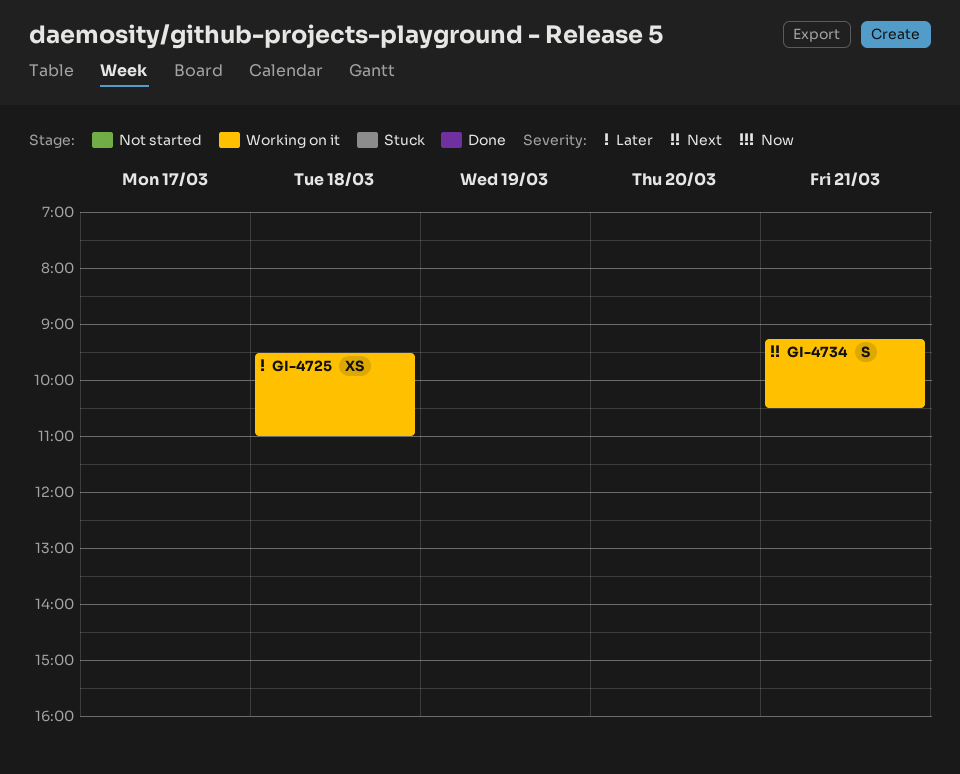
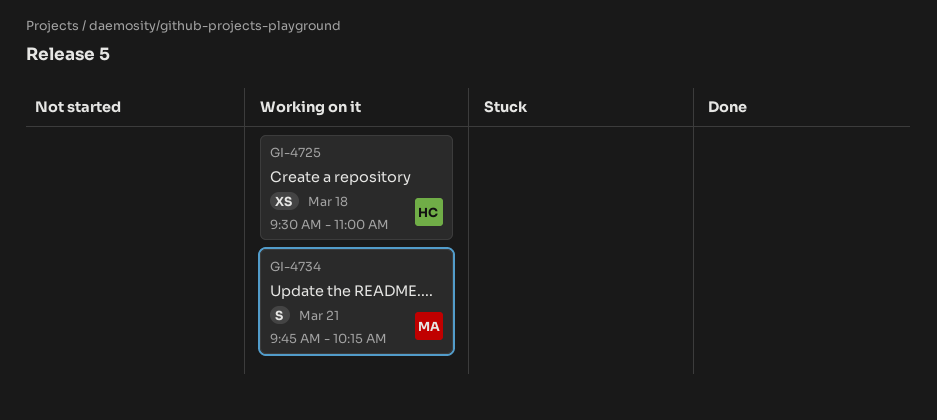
GI-4734, begins: 09:15 -> 09:45
GI-4734, ends: 10:30 -> 10:15

